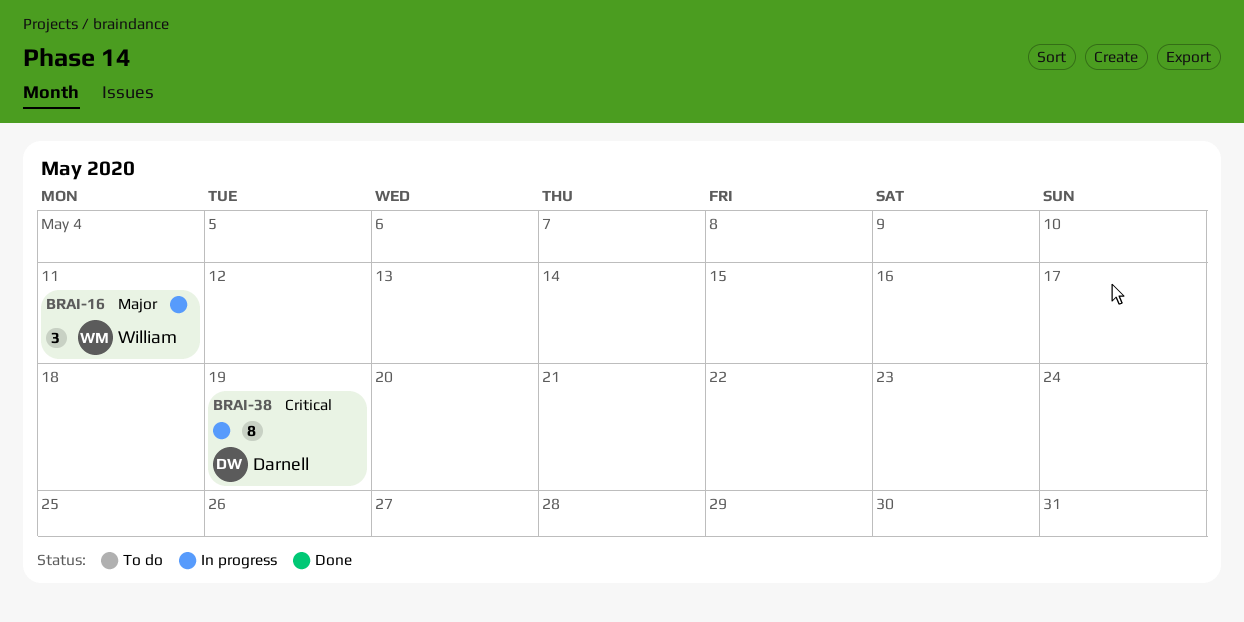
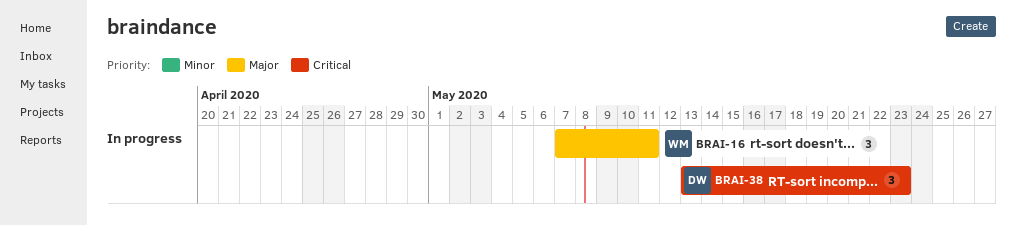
BRAI-38, estimate: 8 -> 3
BRAI-38, due: May 19 -> May 23

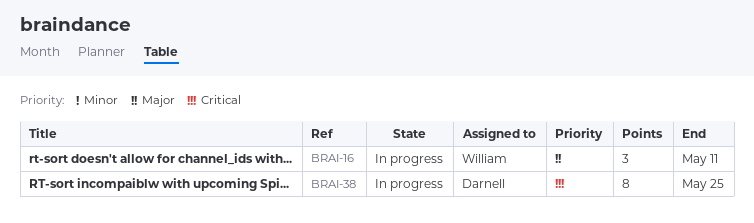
BRAI-38, estimate: 3 -> 8
BRAI-38, due: May 23 -> May 25

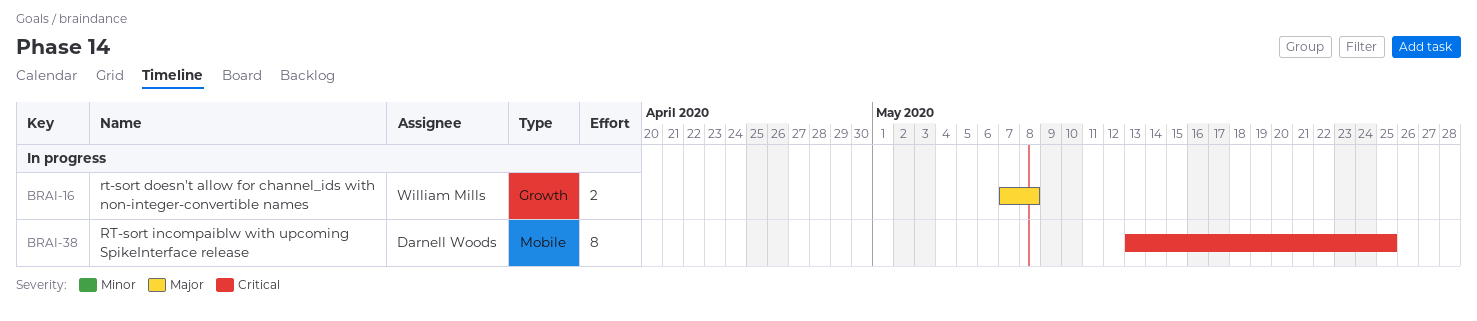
BRAI-16, estimate: 3 -> 2
BRAI-16, due: May 11 -> May 8

